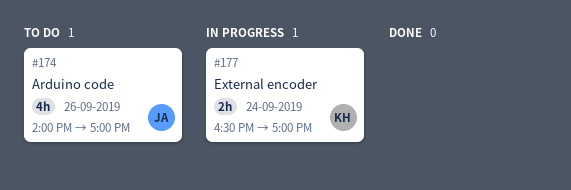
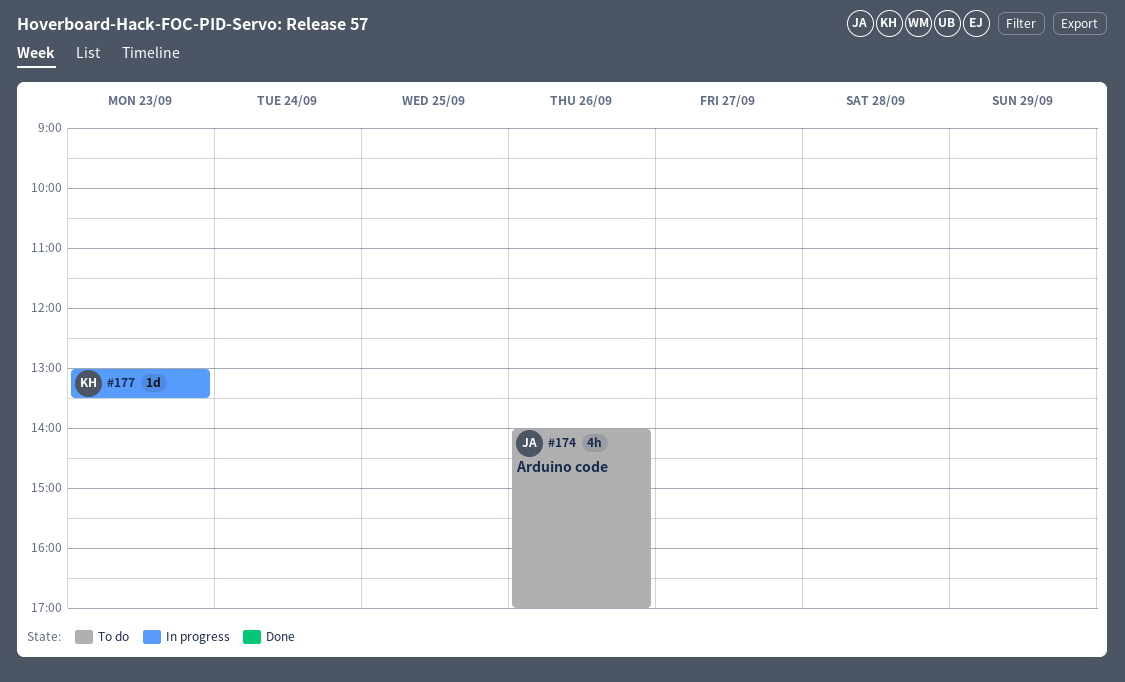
#177, estimate: 2h -> 1d
#177, day: Sep 24 -> Sep 23
#177, begins: 16:30 -> 13:00
#177, ends: 17:00 -> 13:30

